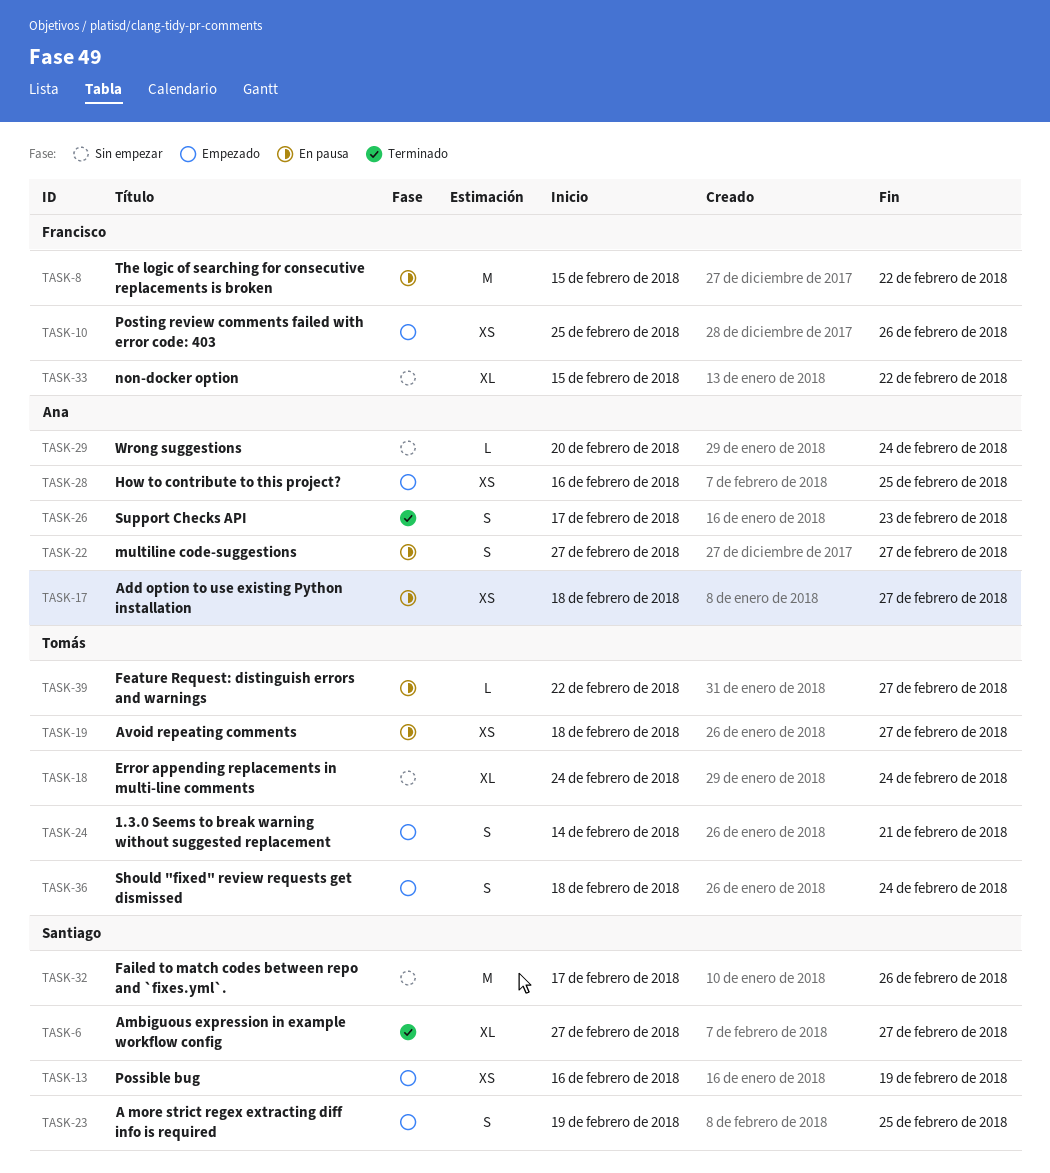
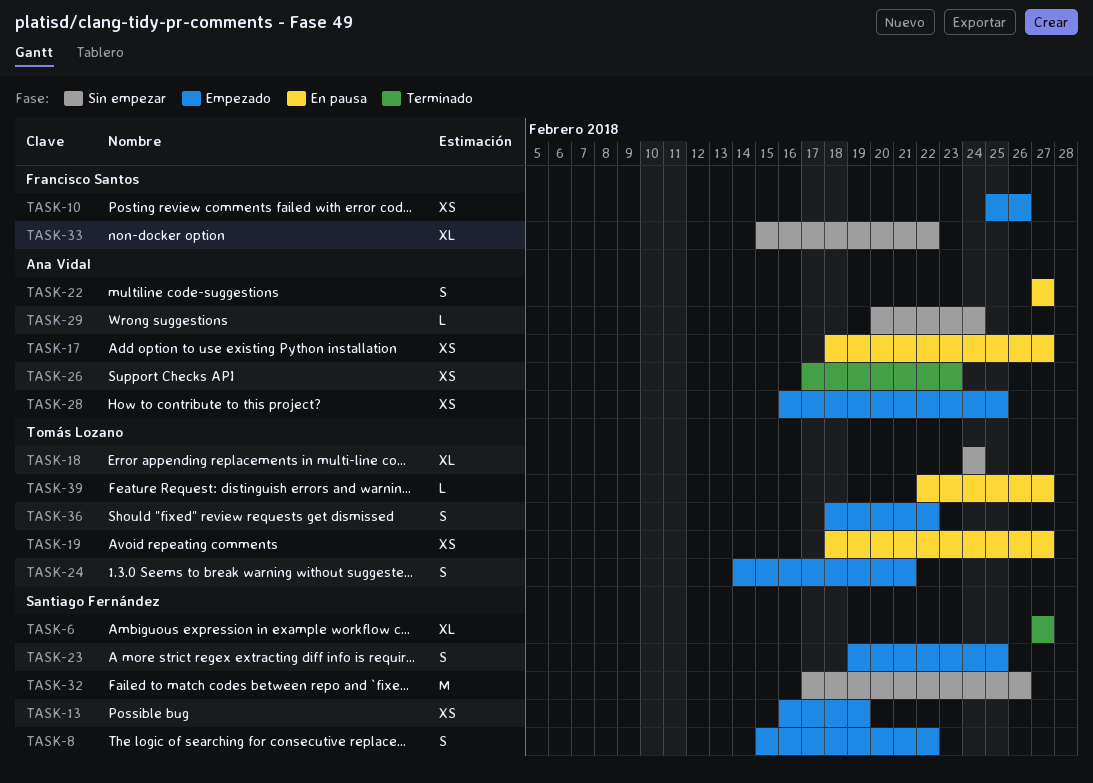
TASK-8, status: En pausa -> Empezado
TASK-8, owner: Francisco Santos -> Santiago Fernández
TASK-8, estimate: M -> S
TASK-26, estimate: S -> XS
TASK-36, due: Feb 24 -> Feb 22

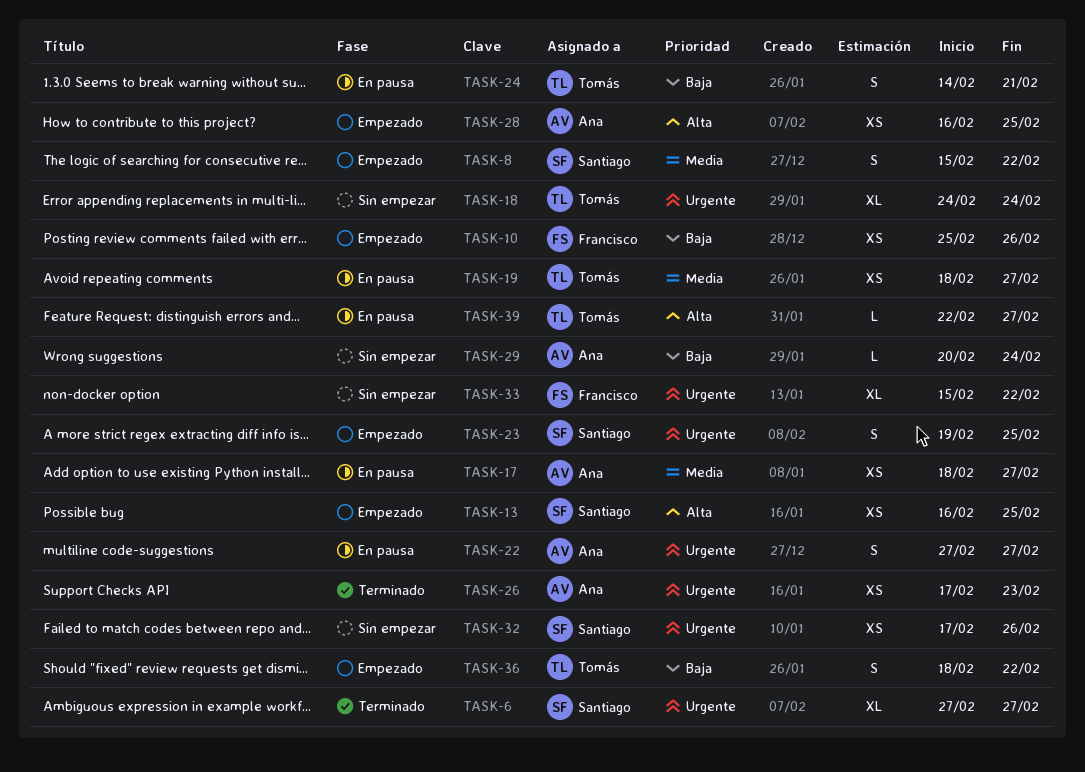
TASK-13, due: Feb 19 -> Feb 25
TASK-24, status: Empezado -> En pausa
TASK-32, estimate: M -> XS

